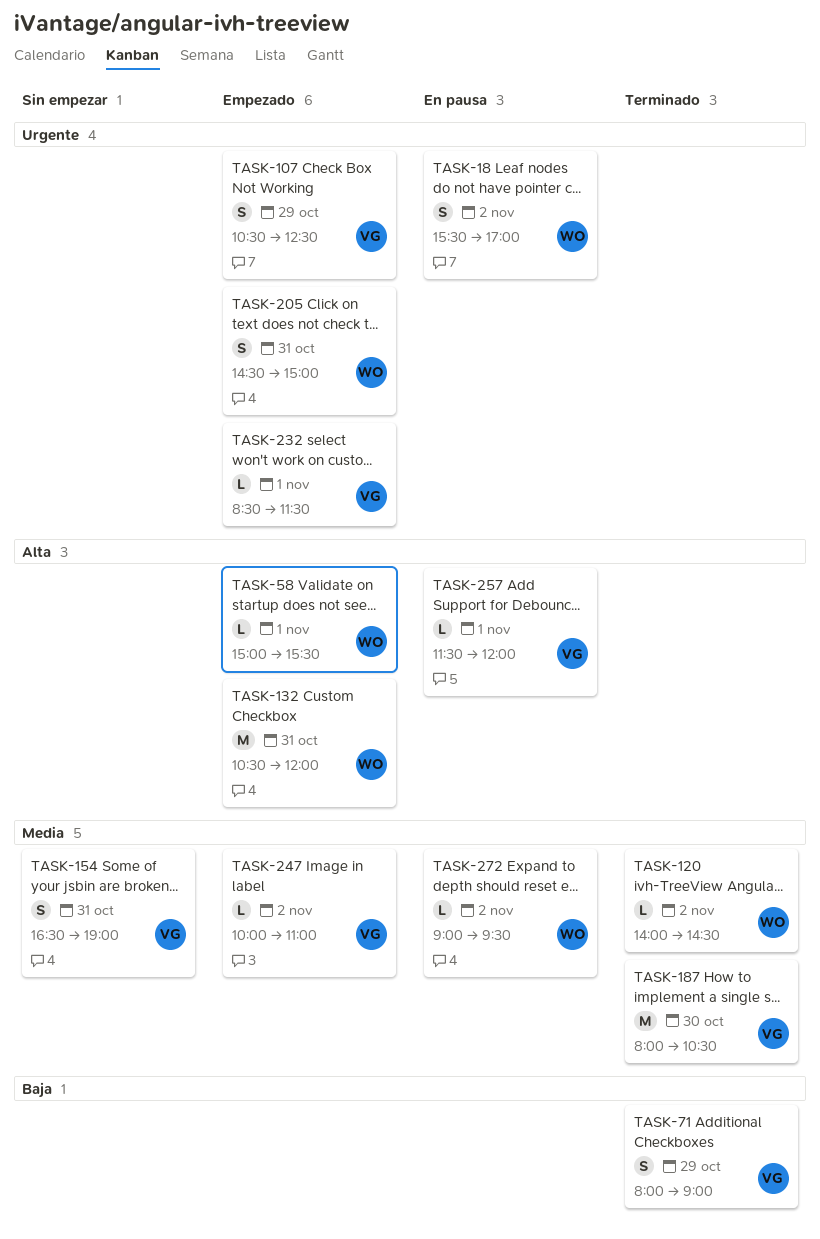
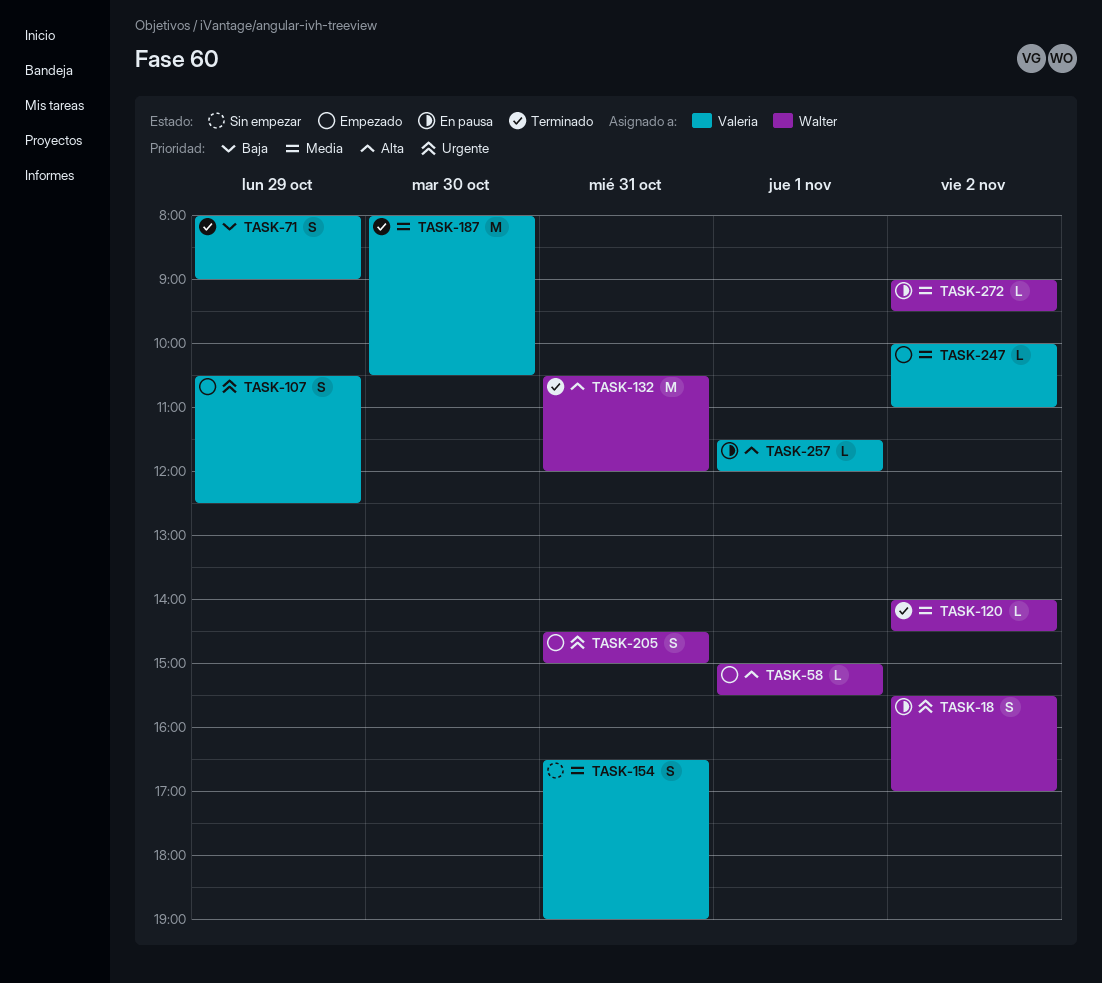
TASK-132, status: Empezado -> Terminado
TASK-232: present -> none

